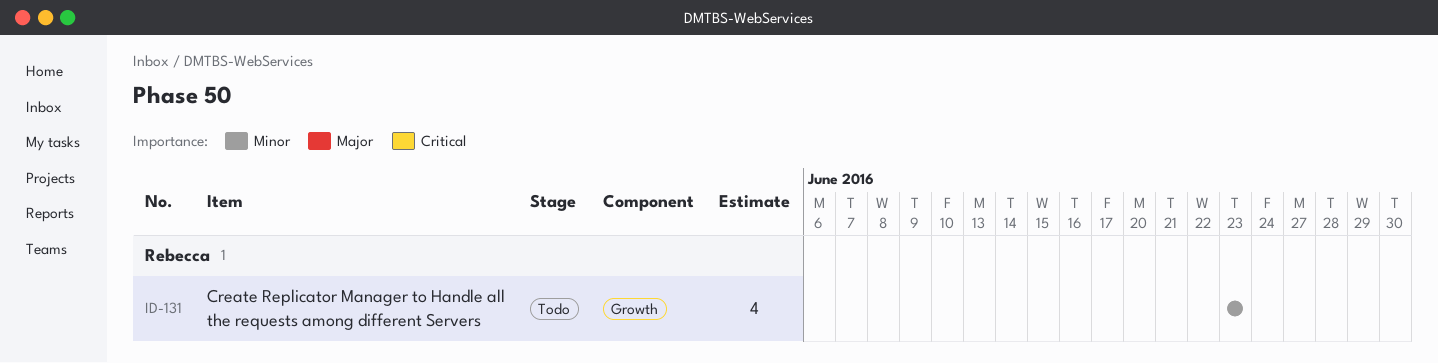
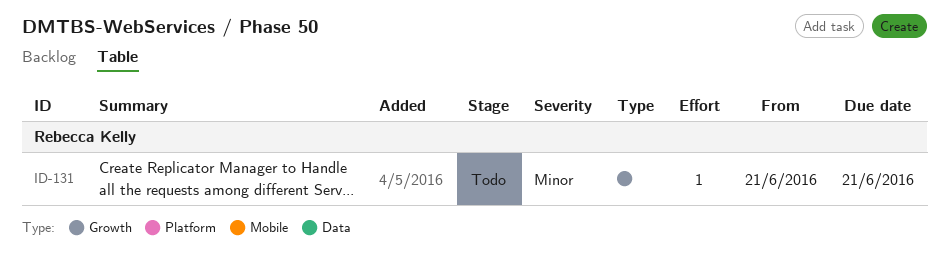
ID-131, estimate: 4 -> 1
ID-131, start: Jun 23 -> Jun 21
ID-131, due: Jun 23 -> Jun 21

